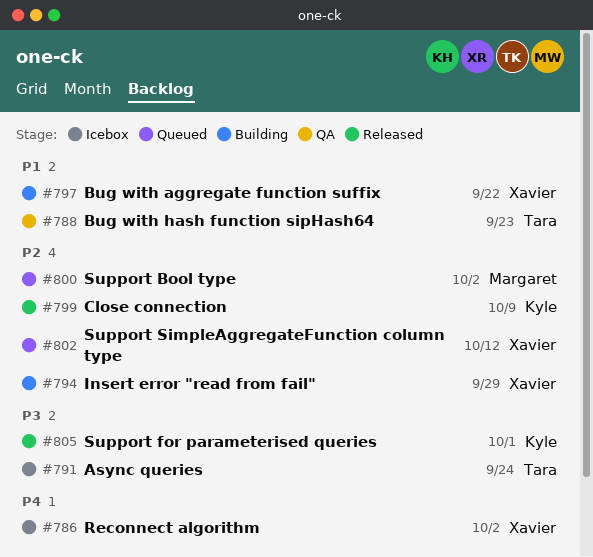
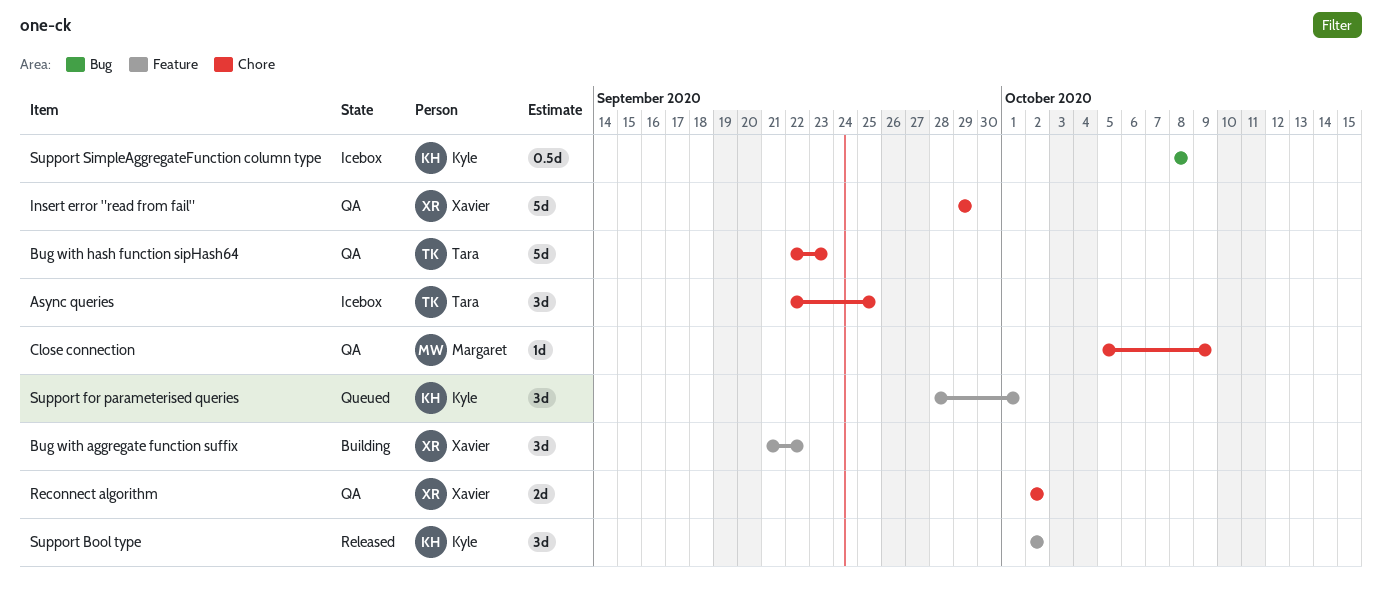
Async queries, due: Sep 24 -> Sep 25
Close connection, status: Released -> QA
Close connection, owner: Kyle -> Margaret
Insert error "read from fail", status: Building -> QA
Reconnect algorithm, status: Icebox -> QA
Support Bool type, status: Queued -> Released
Support Bool type, owner: Margaret -> Kyle
Support for parameterised queries, status: Released -> Queued
Support SimpleAggregateFunction column type, status: Queued -> Icebox
Support SimpleAggregateFunction column type, owner: Xavier -> Kyle
Support SimpleAggregateFunction column type, due: Oct 12 -> Oct 8

